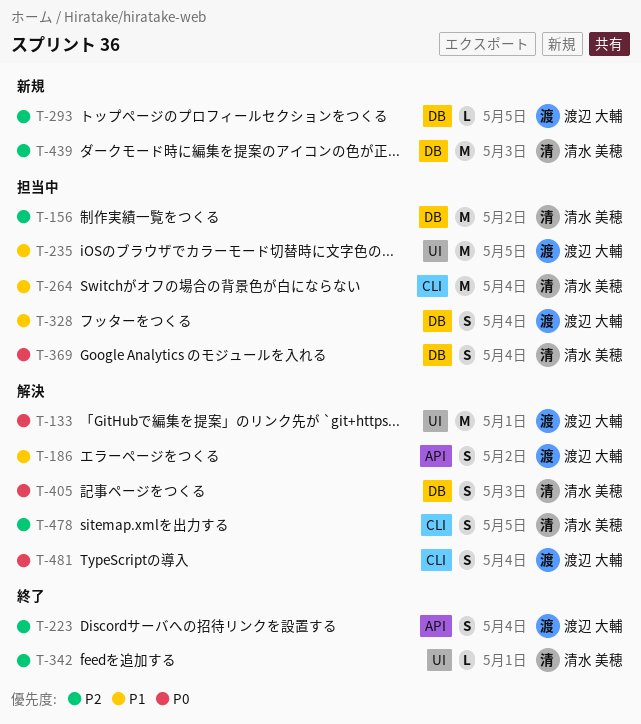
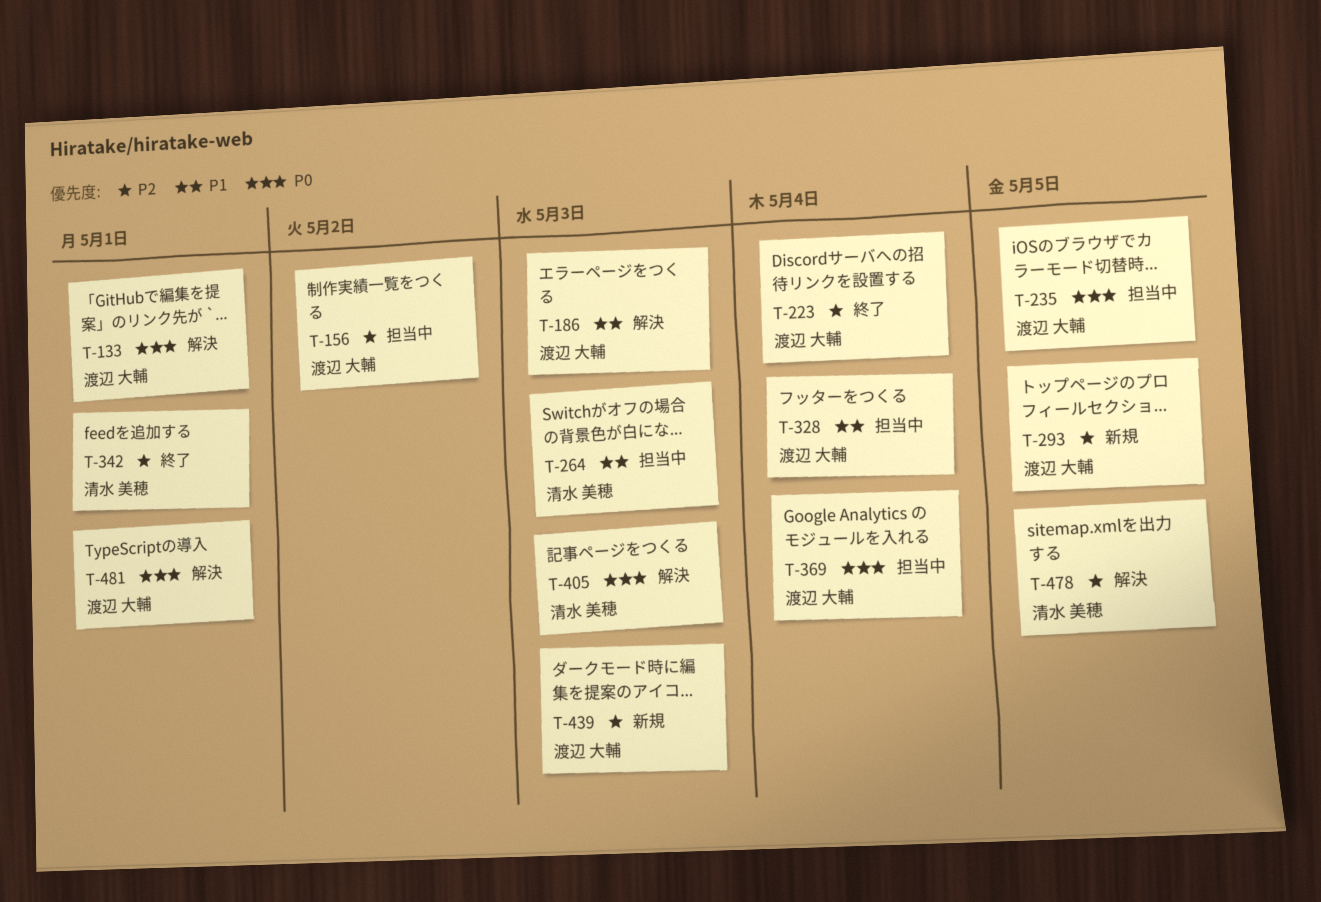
T-156, owner: 清水 美穂 -> 渡辺 大輔
T-186, due: May 2 -> May 3
T-235, priority: P1 -> P0
T-264, due: May 4 -> May 3
T-369, owner: 清水 美穂 -> 渡辺 大輔
T-439, owner: 清水 美穂 -> 渡辺 大輔
T-481, due: May 4 -> May 1

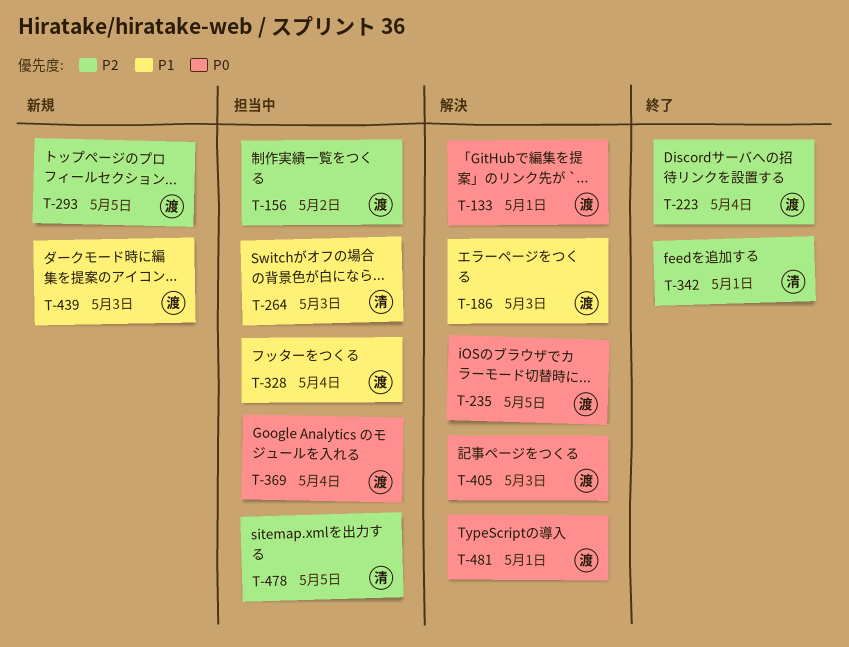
T-235, status: 担当中 -> 解決
T-405, owner: 清水 美穂 -> 渡辺 大輔
T-439, priority: P2 -> P1
T-478, status: 解決 -> 担当中

